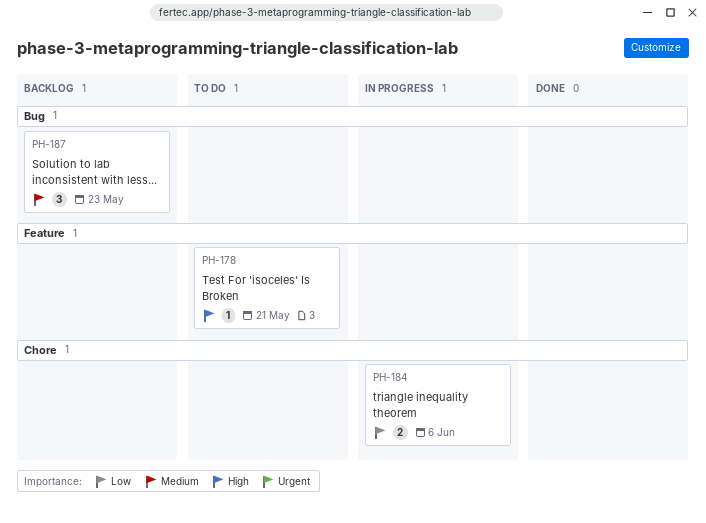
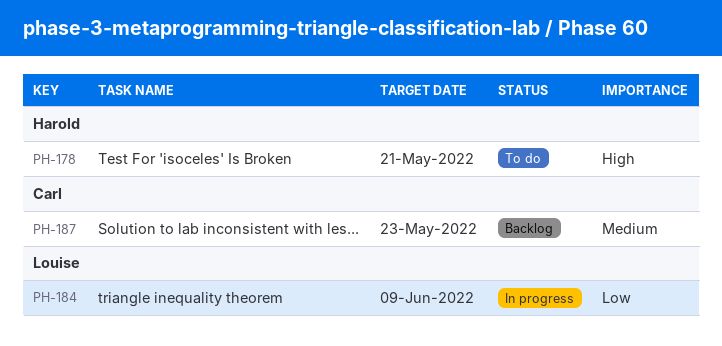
PH-184, due: Jun 6 -> Jun 9

